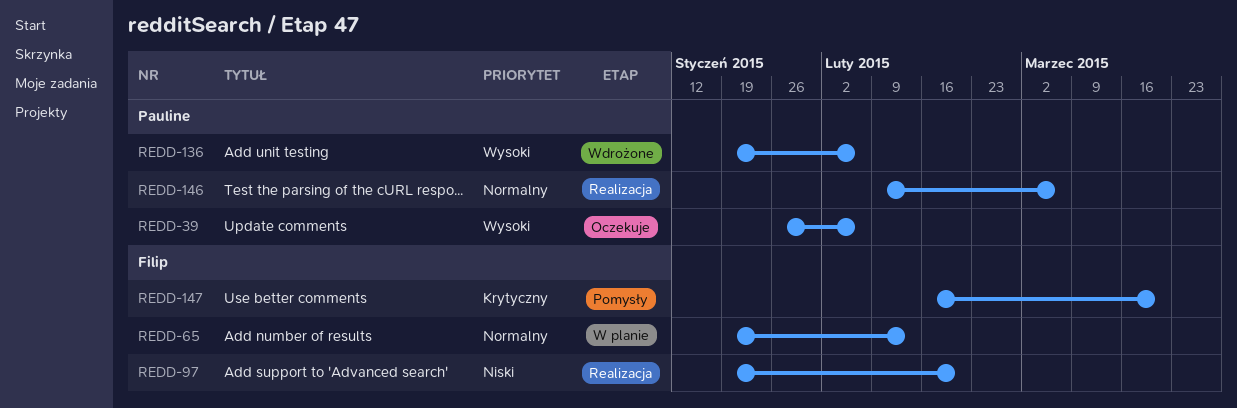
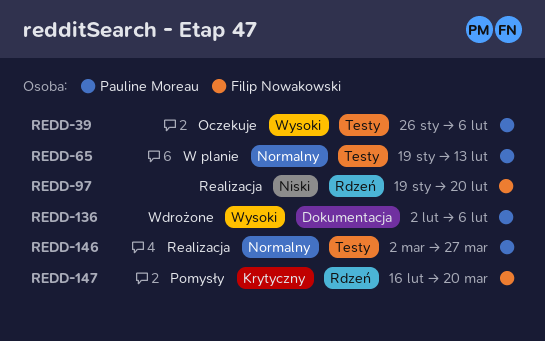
REDD-65, owner: Filip Nowakowski -> Pauline Moreau
REDD-136, start: Jan 19 -> Feb 2
REDD-146, start: Feb 9 -> Mar 2
REDD-146, due: Mar 6 -> Mar 27

